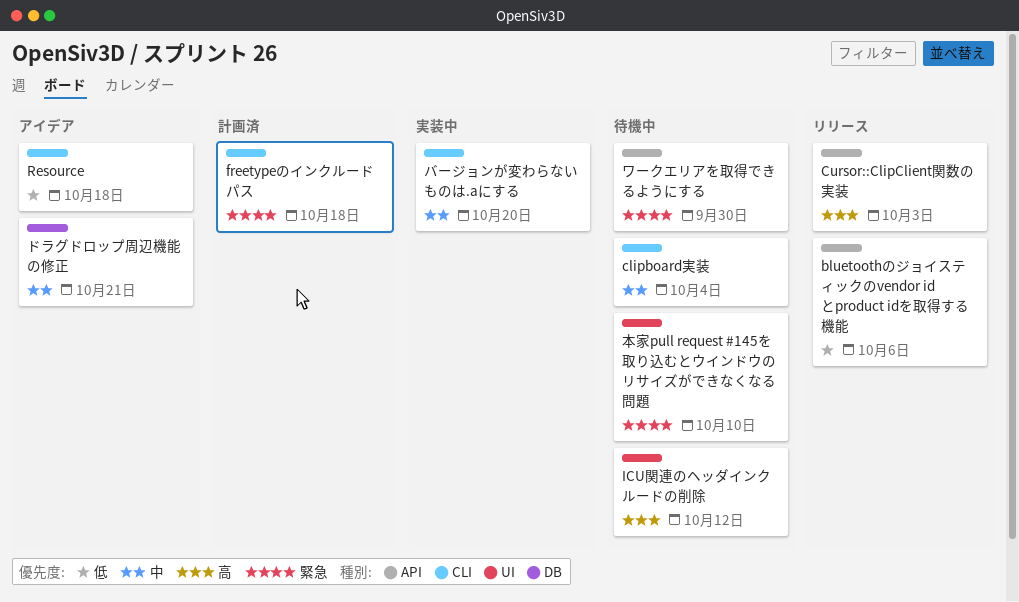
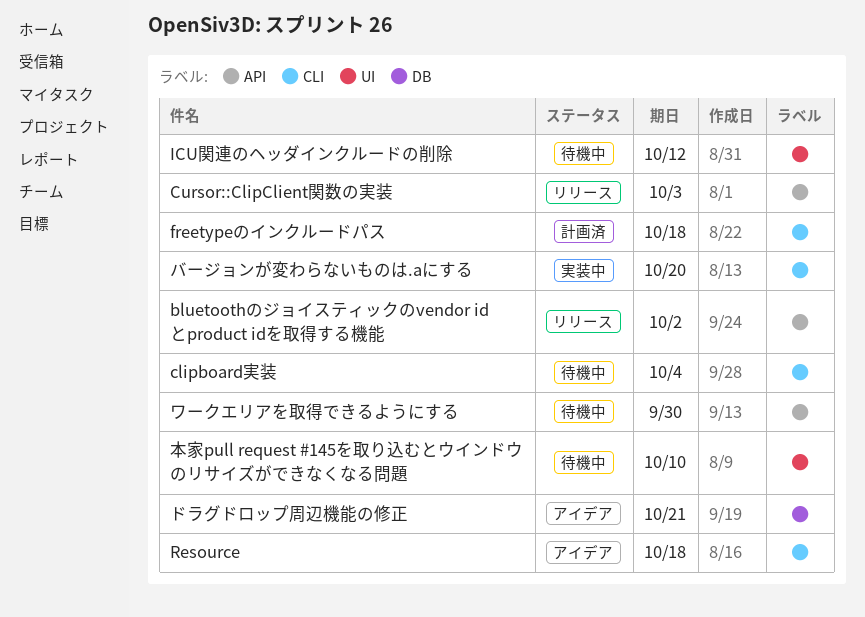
bluetoothのジョイスティックのvendor idとproduct idを取得する機能, due: Oct 6 -> Oct 2

